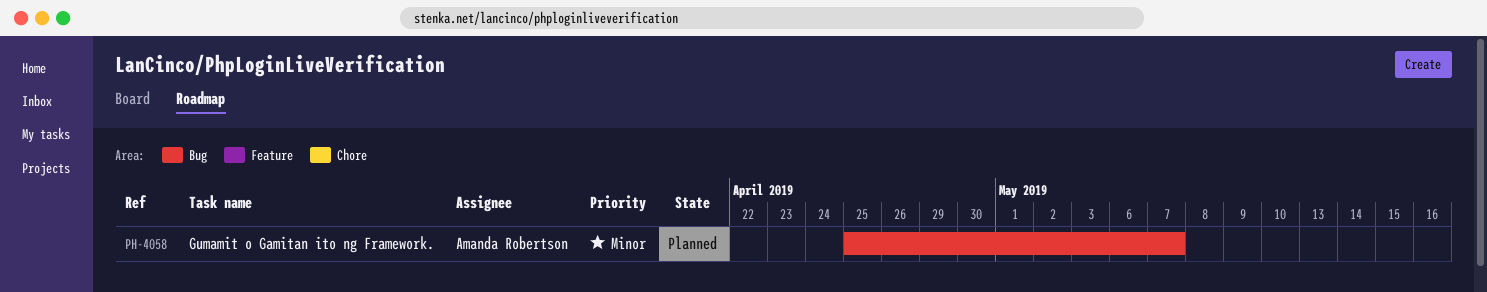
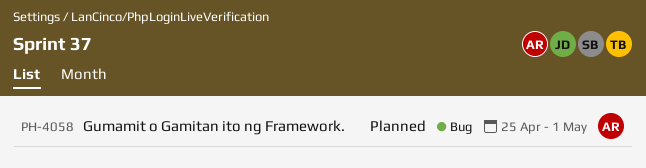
PH-4058, due: May 7 -> May 1

